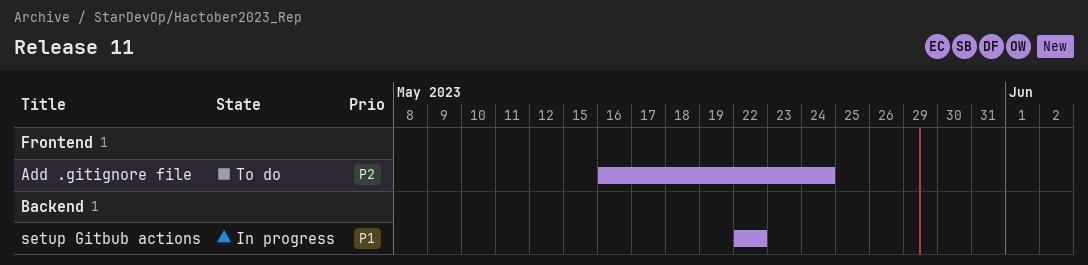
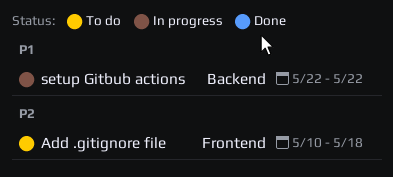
Add .gitignore file, start: May 16 -> May 10
Add .gitignore file, due: May 24 -> May 18

